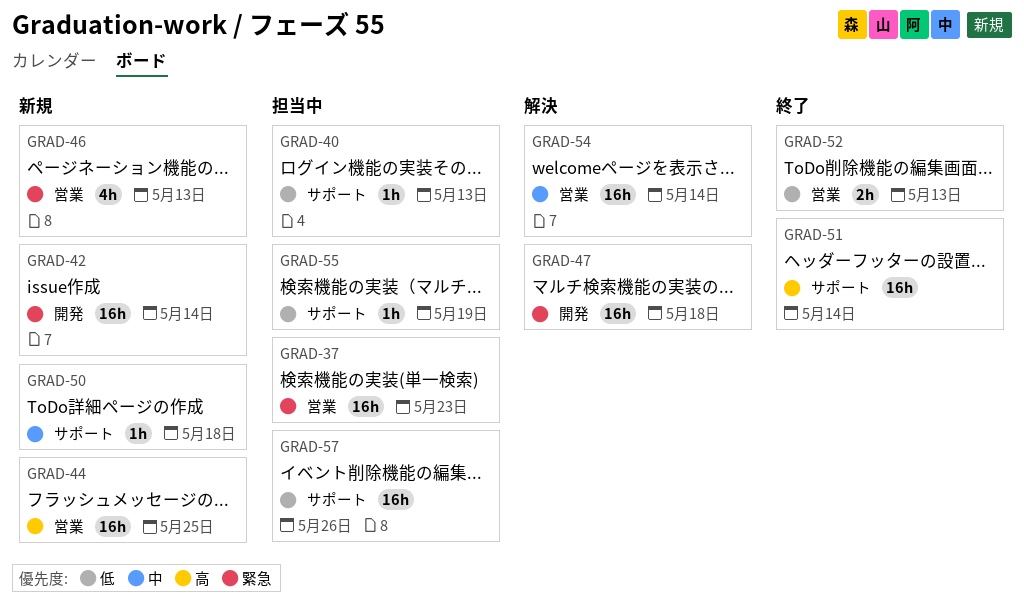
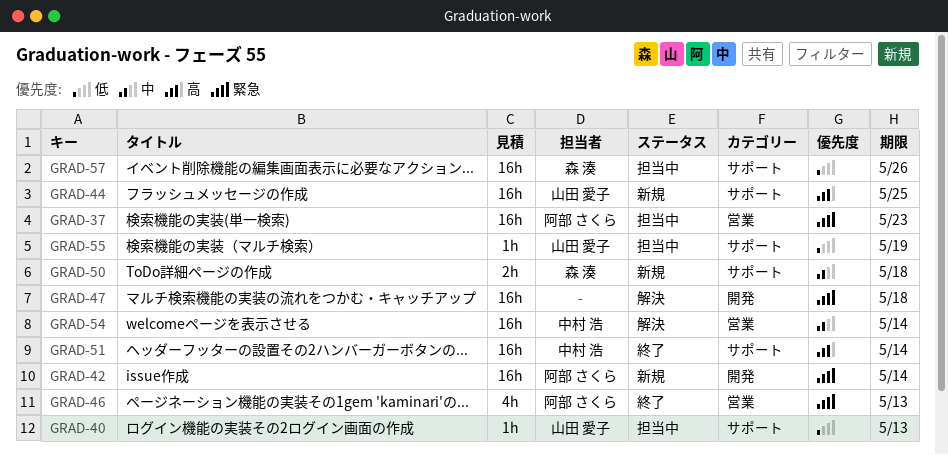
GRAD-44, label: 営業 -> サポート
GRAD-46, status: 新規 -> 終了
GRAD-50, estimate: 1h -> 2h
GRAD-52: present -> none

